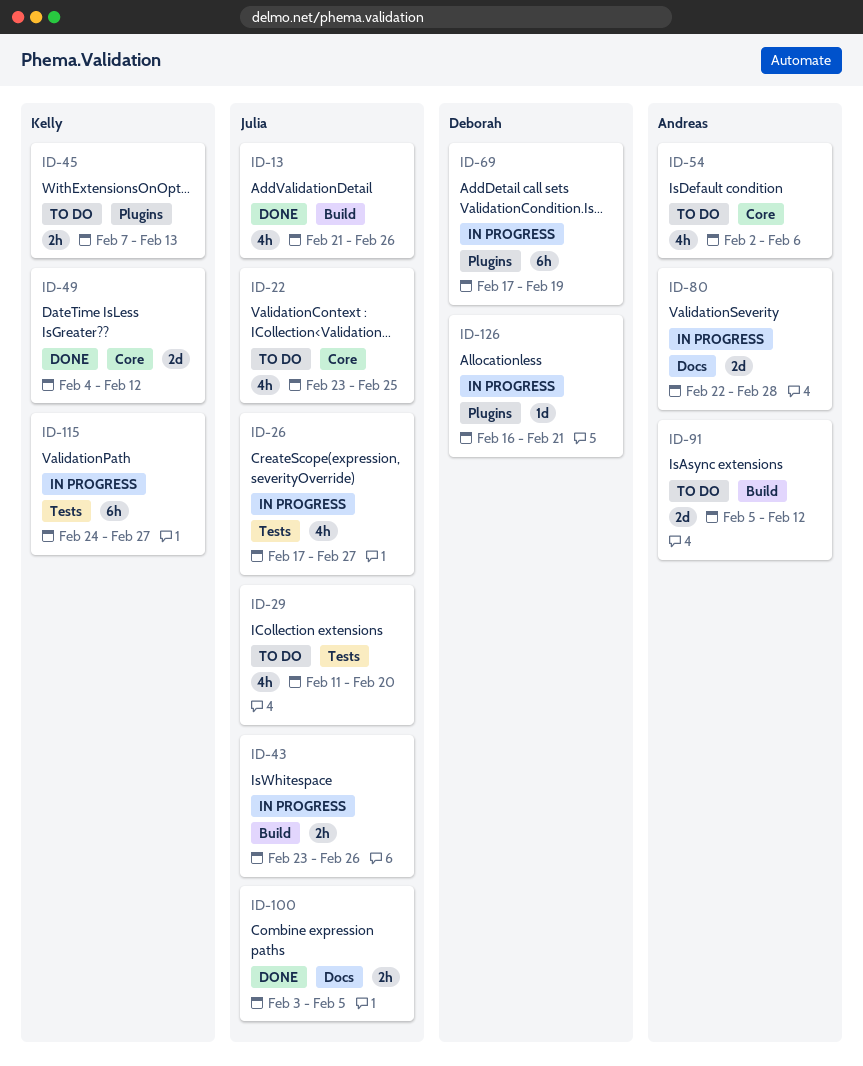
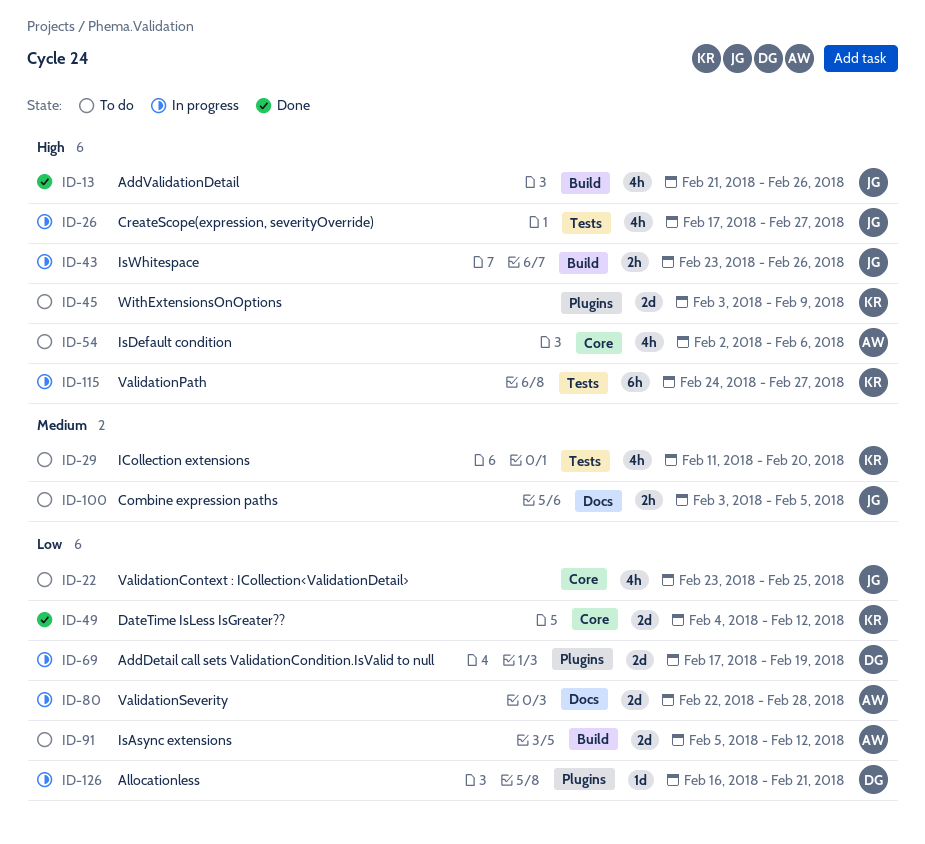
ID-29, owner: Julia -> Kelly
ID-45, estimate: 2h -> 2d
ID-45, start: Feb 7 -> Feb 3
ID-45, due: Feb 13 -> Feb 9
ID-69, estimate: 6h -> 2d
ID-100, status: Done -> To do

